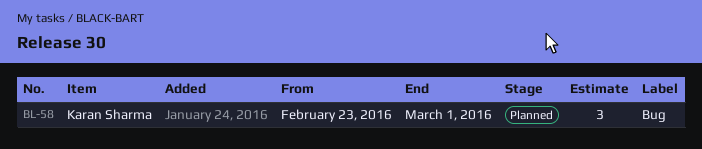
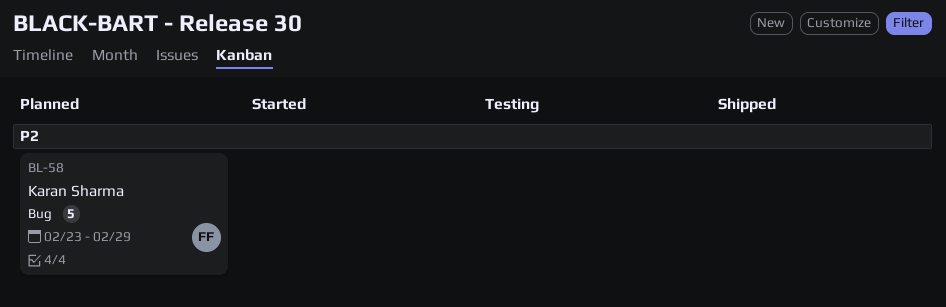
BL-58, estimate: 3 -> 5
BL-58, due: Mar 1 -> Feb 29

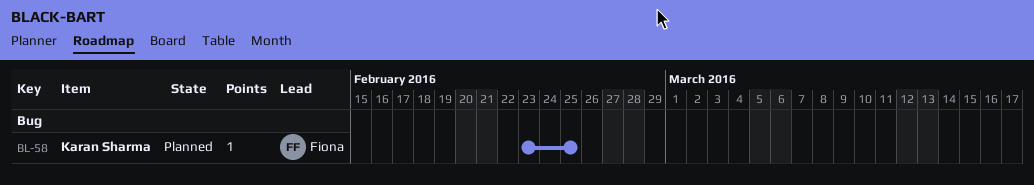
BL-58, estimate: 5 -> 1
BL-58, due: Feb 29 -> Feb 25

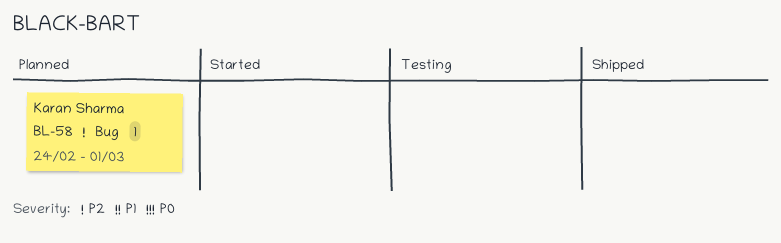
BL-58, start: Feb 23 -> Feb 24
BL-58, due: Feb 25 -> Mar 1

